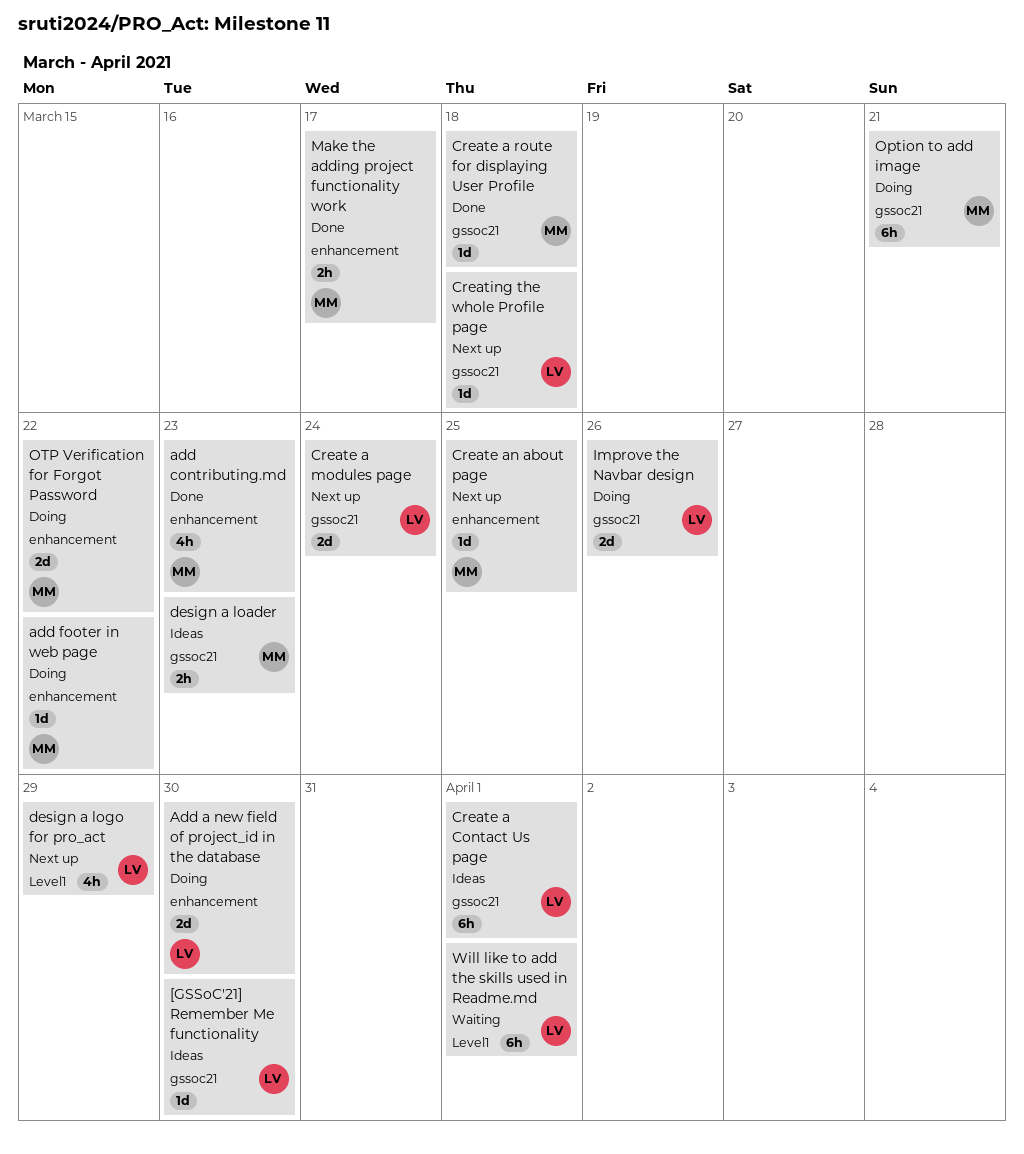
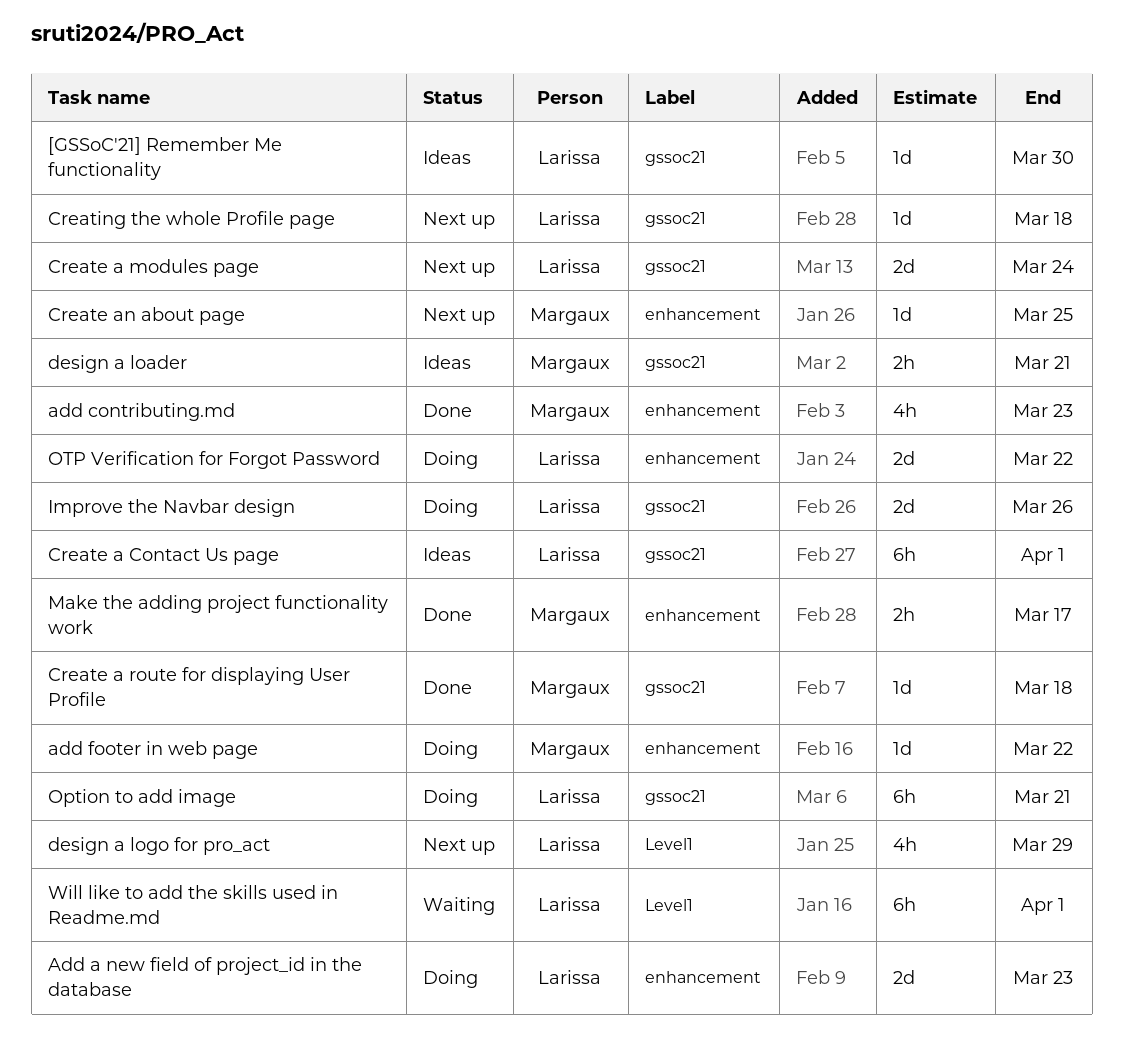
Add a new field of project_id in the database, due: Mar 30 -> Mar 23
design a loader, due: Mar 23 -> Mar 21
Option to add image, owner: Margaux -> Larissa
OTP Verification for Forgot Password, owner: Margaux -> Larissa

